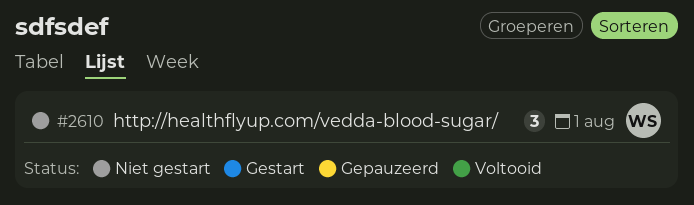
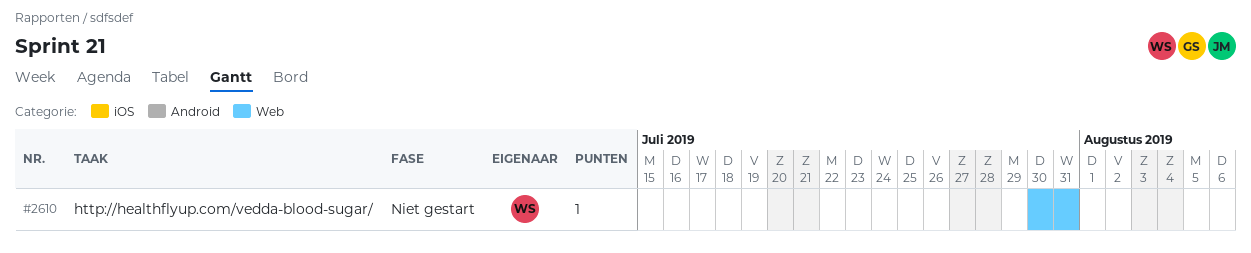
#2610, estimate: 3 -> 1
#2610, due: Aug 1 -> Jul 31

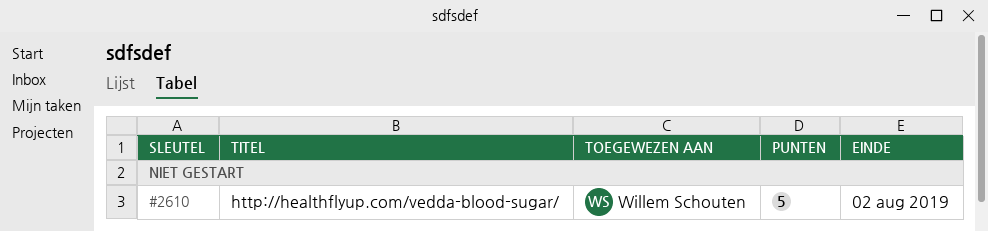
#2610, estimate: 1 -> 5
#2610, due: Jul 31 -> Aug 2

